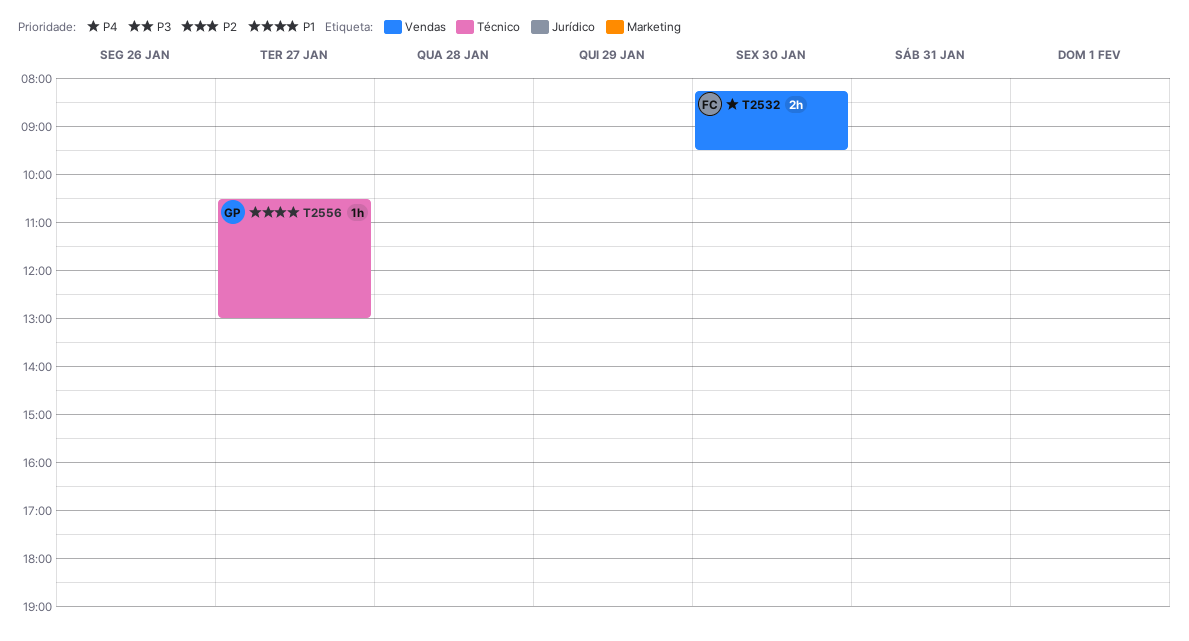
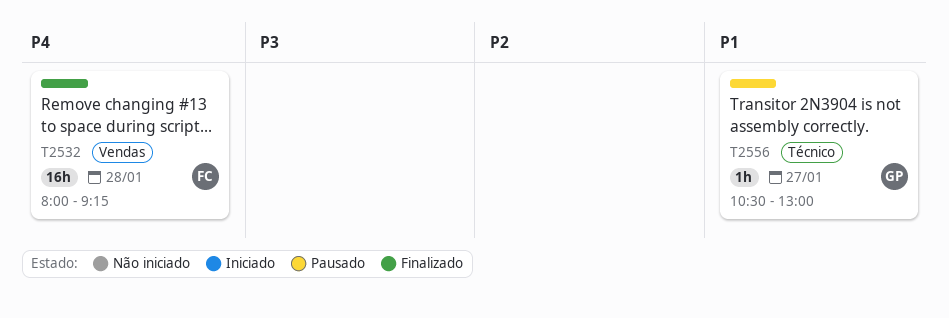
T2532, estimate: 2h -> 16h
T2532, day: Jan 30 -> Jan 28
T2532, begins: 08:15 -> 08:00
T2532, ends: 09:30 -> 09:15

